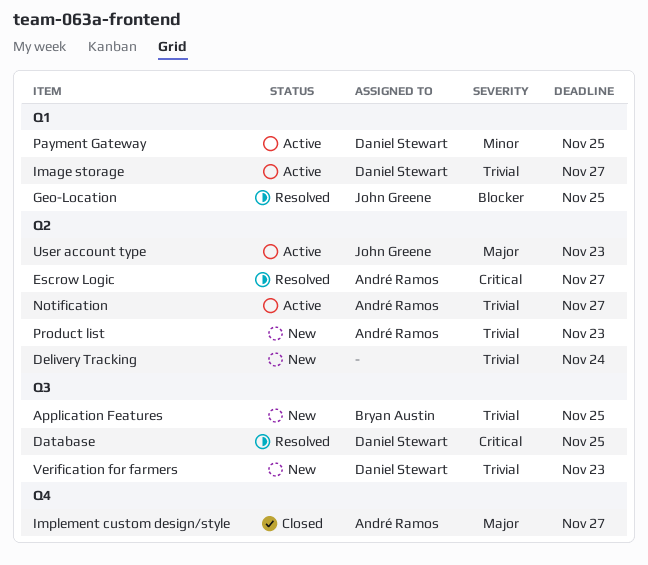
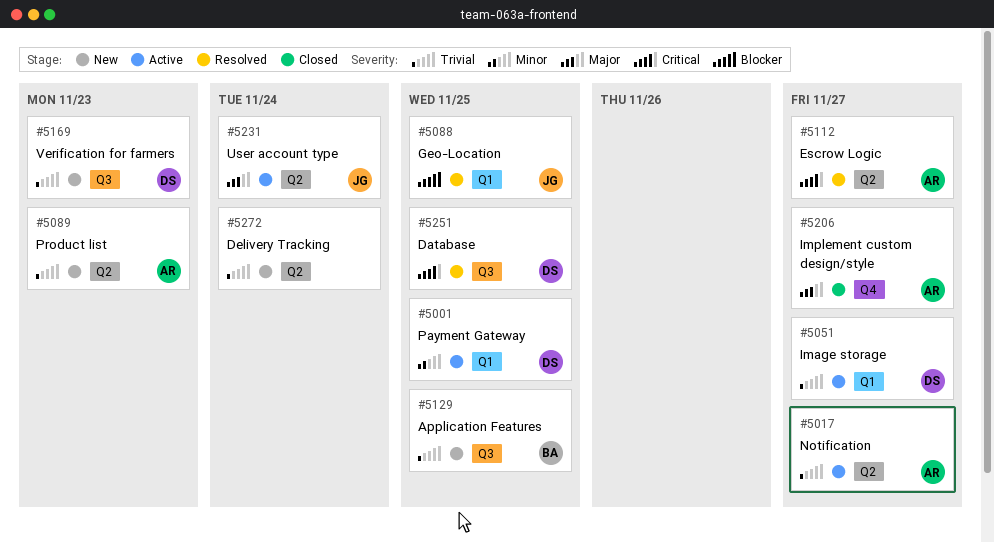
User account type, due: Nov 23 -> Nov 24

